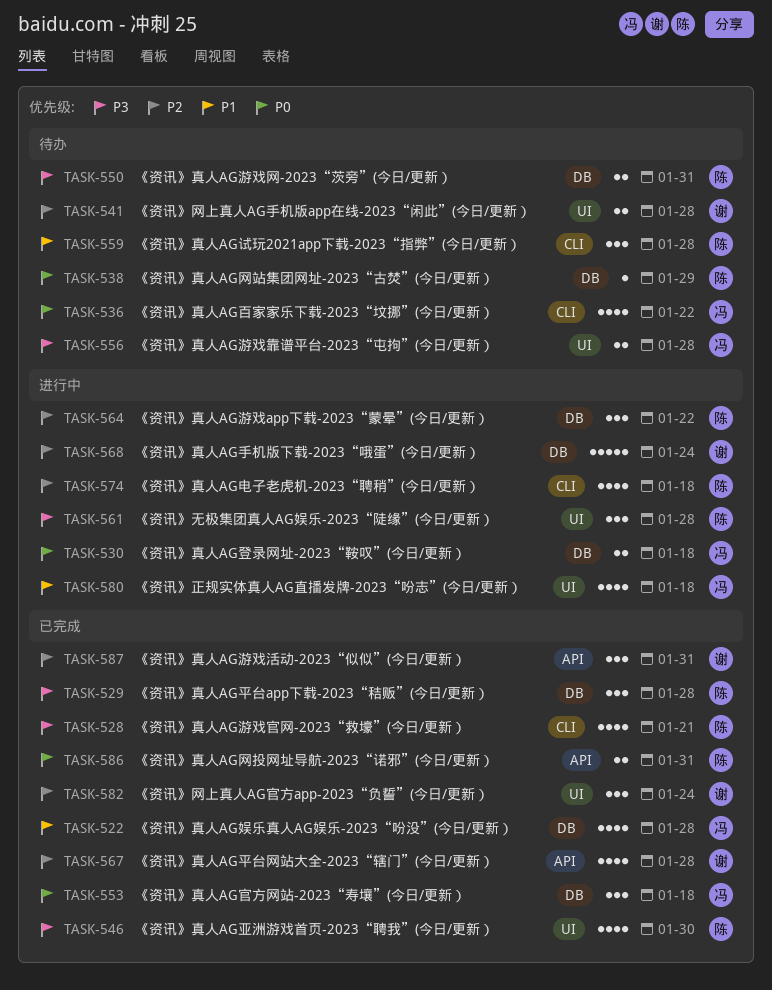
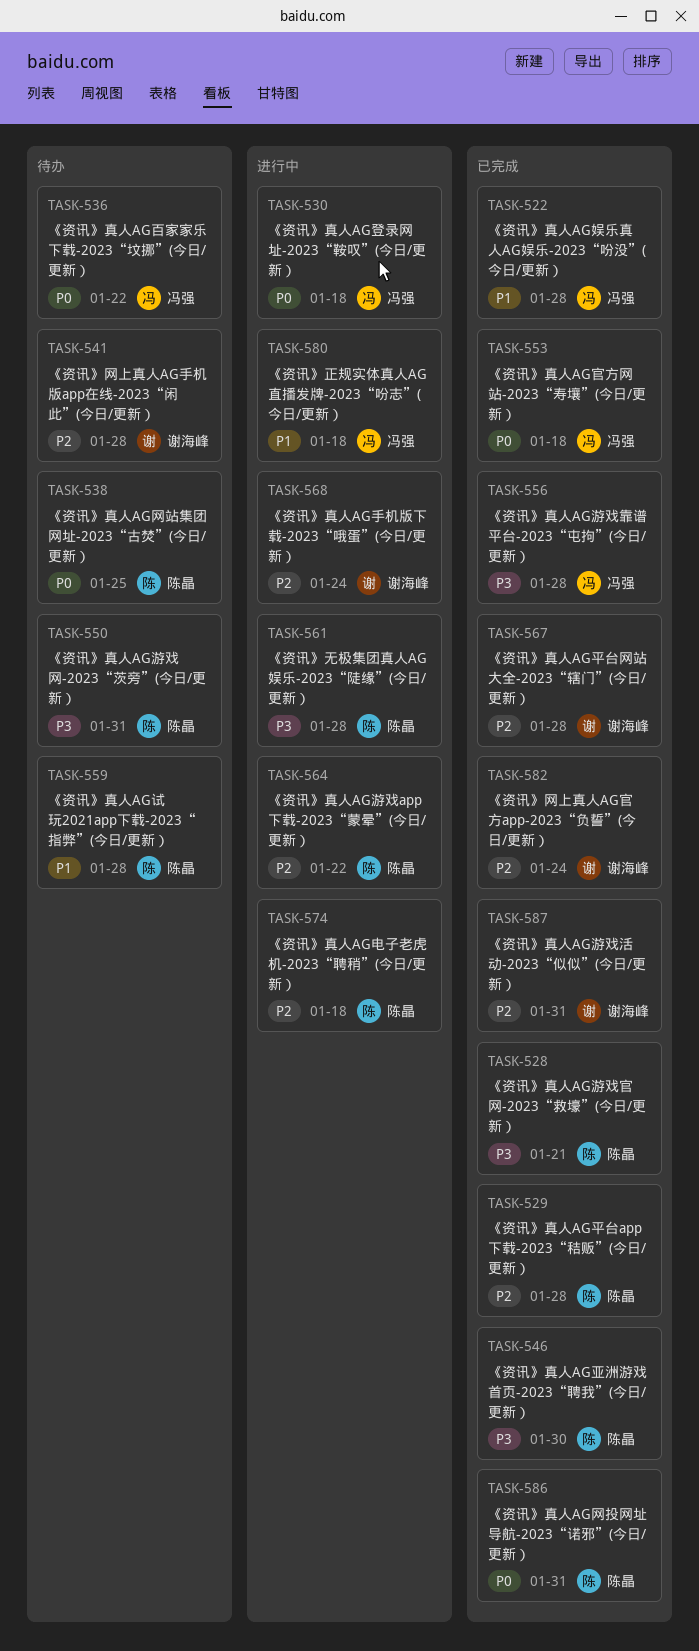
TASK-529, priority: P3 -> P2
TASK-538, due: Jan 29 -> Jan 25
TASK-556, status: 待办 -> 已完成

